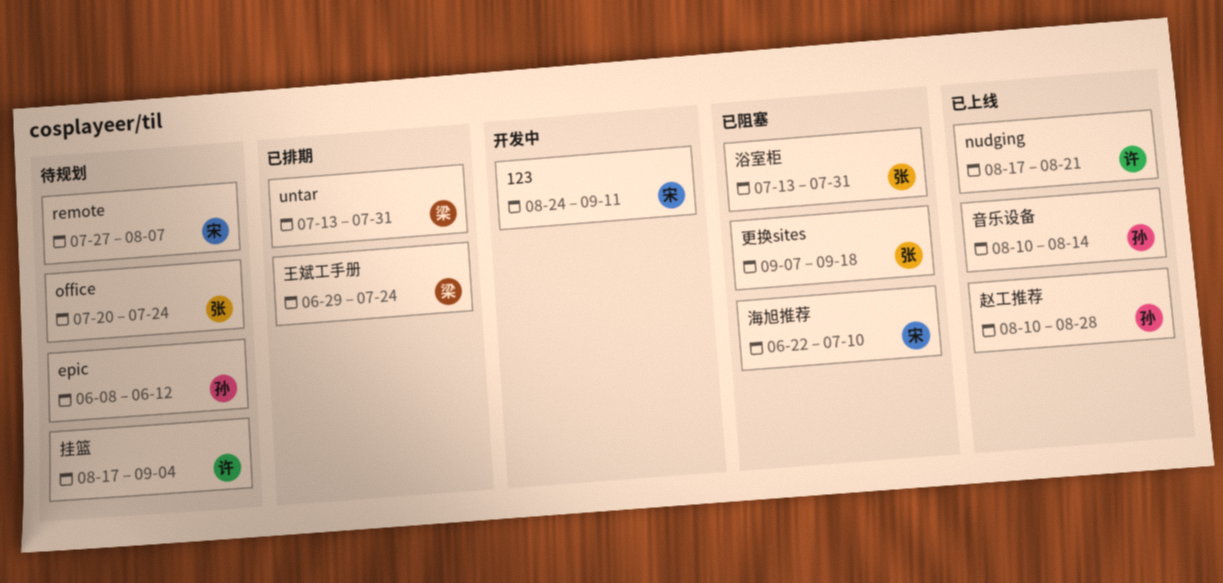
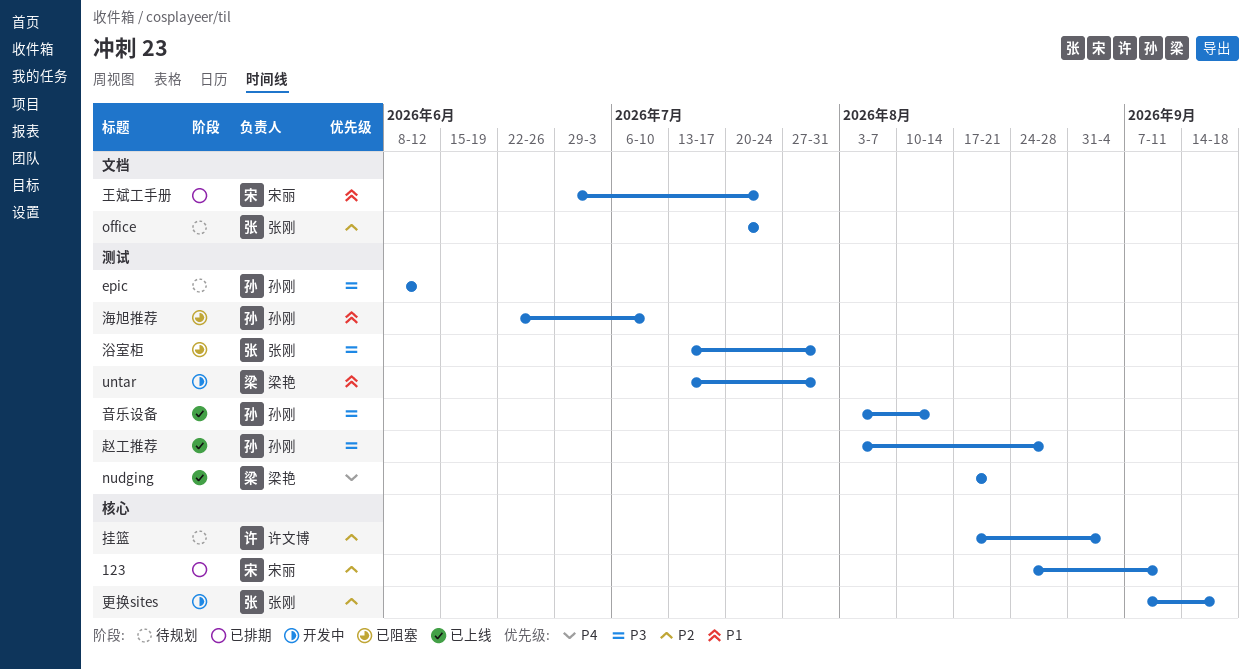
123, status: 开发中 -> 已排期
nudging, owner: 许文博 -> 梁艳
remote: present -> none
untar, status: 已排期 -> 开发中
更换sites, status: 已阻塞 -> 开发中
海旭推荐, owner: 宋丽 -> 孙刚
王斌工手册, owner: 梁艳 -> 宋丽
赵工推荐, start: Aug 10 -> Aug 3
音乐设备, start: Aug 10 -> Aug 3

